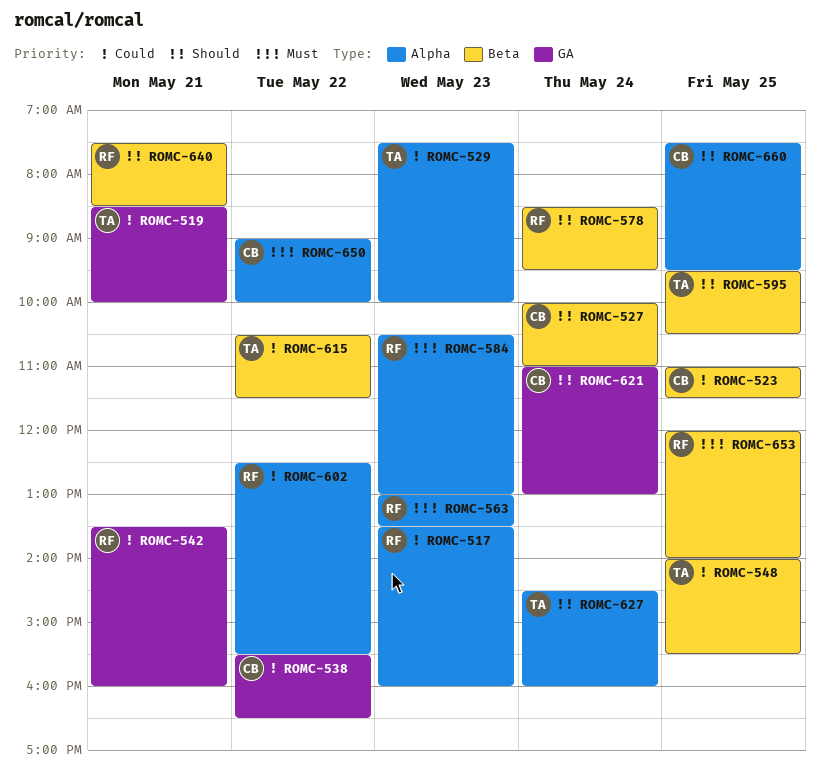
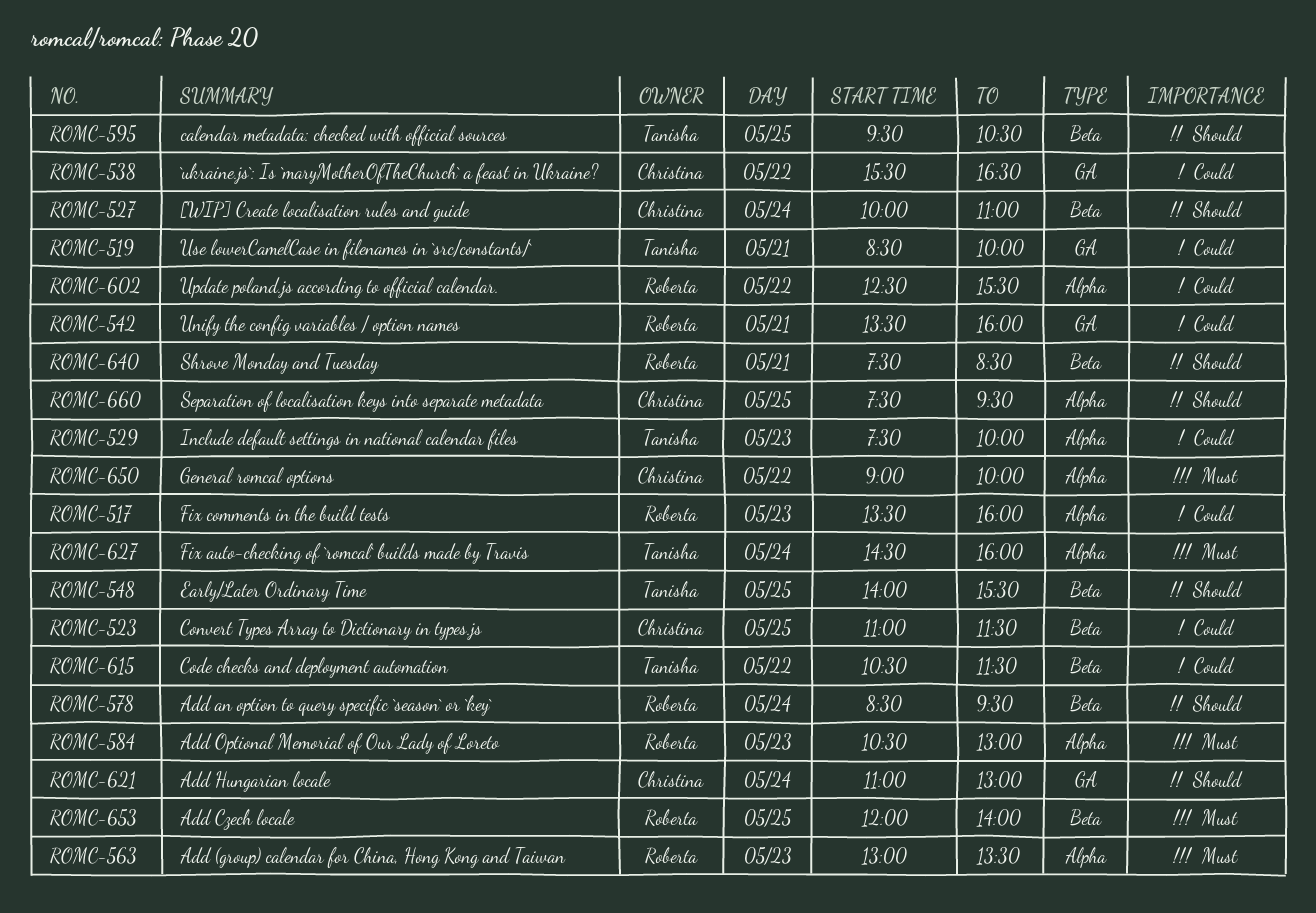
ROMC-548, priority: Could -> Should
ROMC-627, priority: Should -> Must

